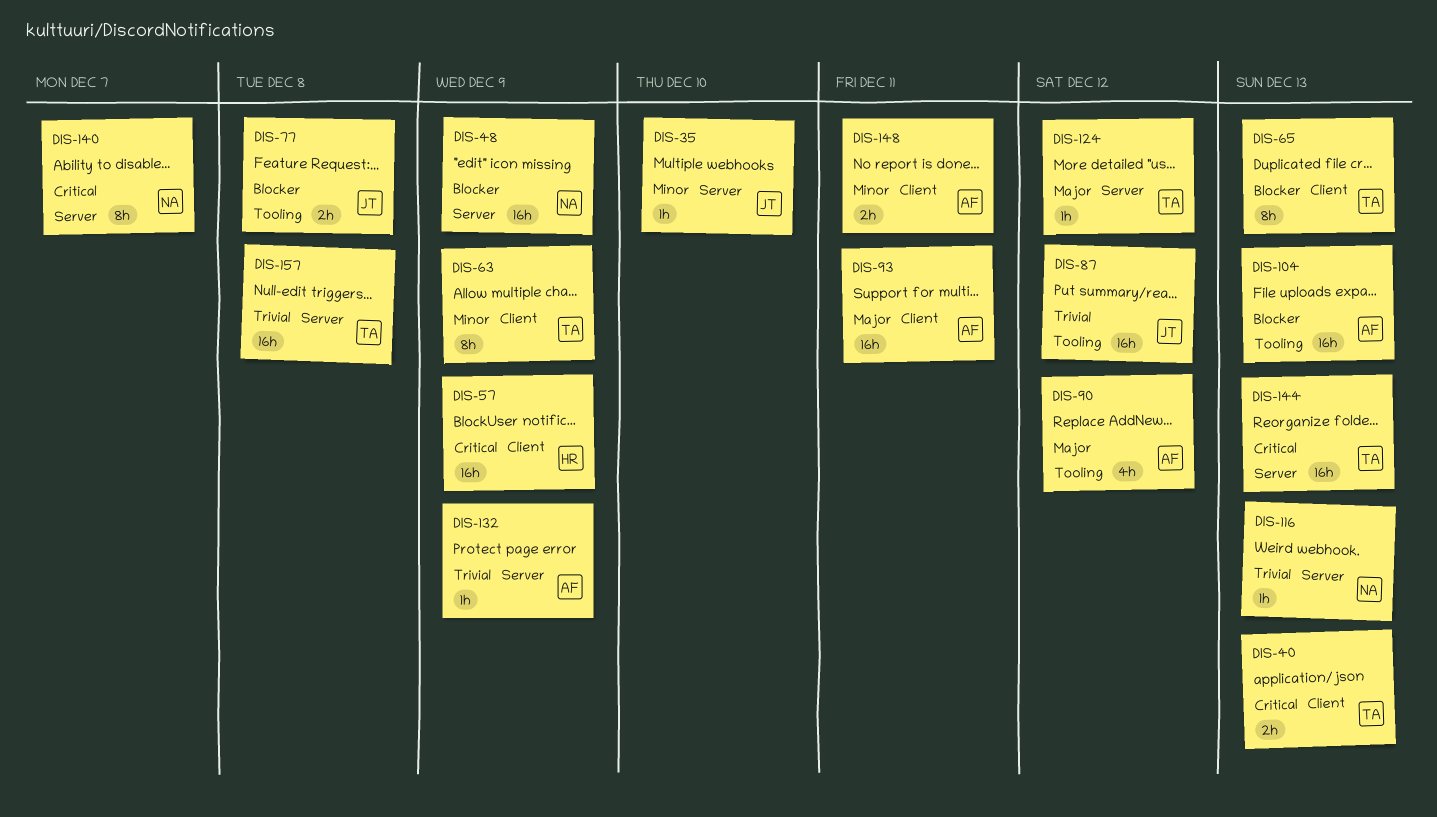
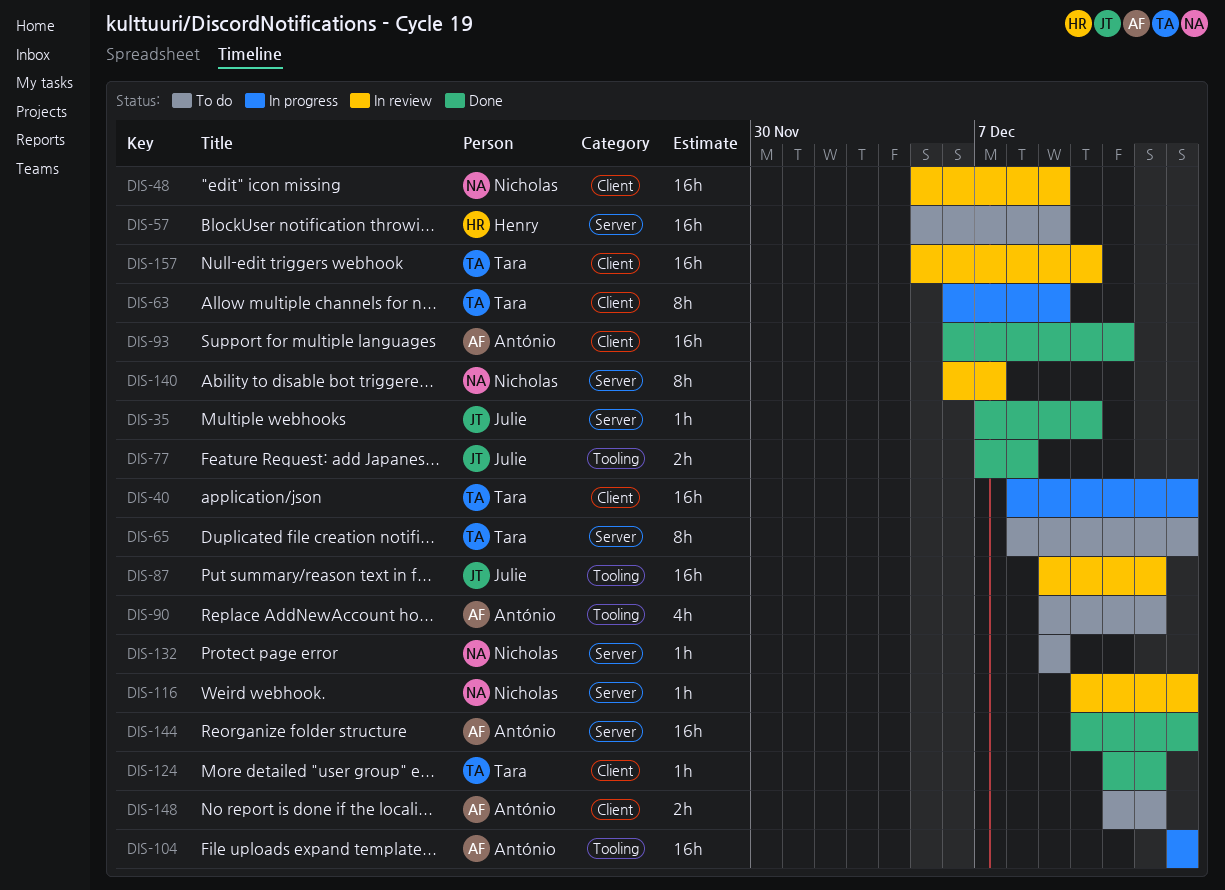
DIS-40, estimate: 2h -> 16h
DIS-48, label: Server -> Client
DIS-57, label: Client -> Server
DIS-65, label: Client -> Server
DIS-124, label: Server -> Client
DIS-132, owner: António -> Nicholas
DIS-144, owner: Tara -> António
DIS-148, due: Dec 11 -> Dec 12
DIS-157, label: Server -> Client
DIS-157, due: Dec 8 -> Dec 10

